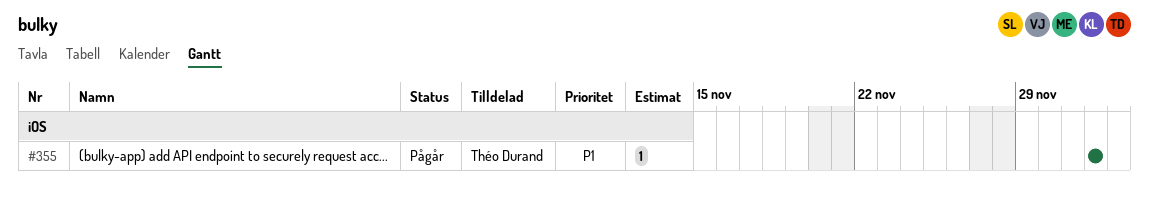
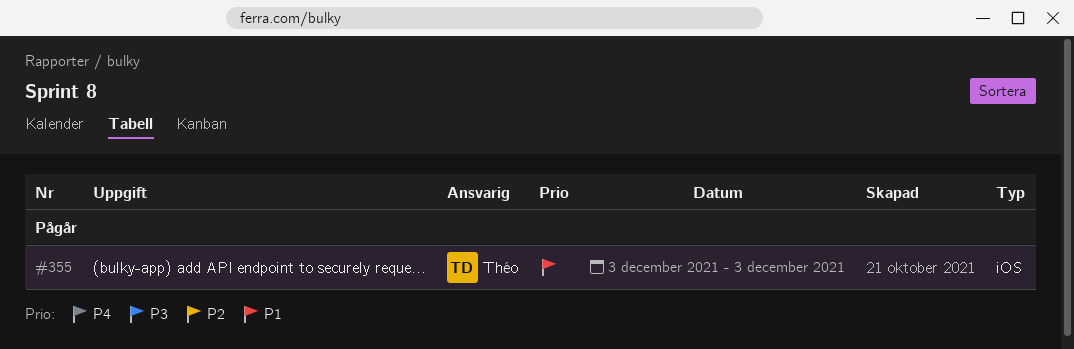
#355, start: Dec 2 -> Dec 3
#355, due: Dec 2 -> Dec 3

